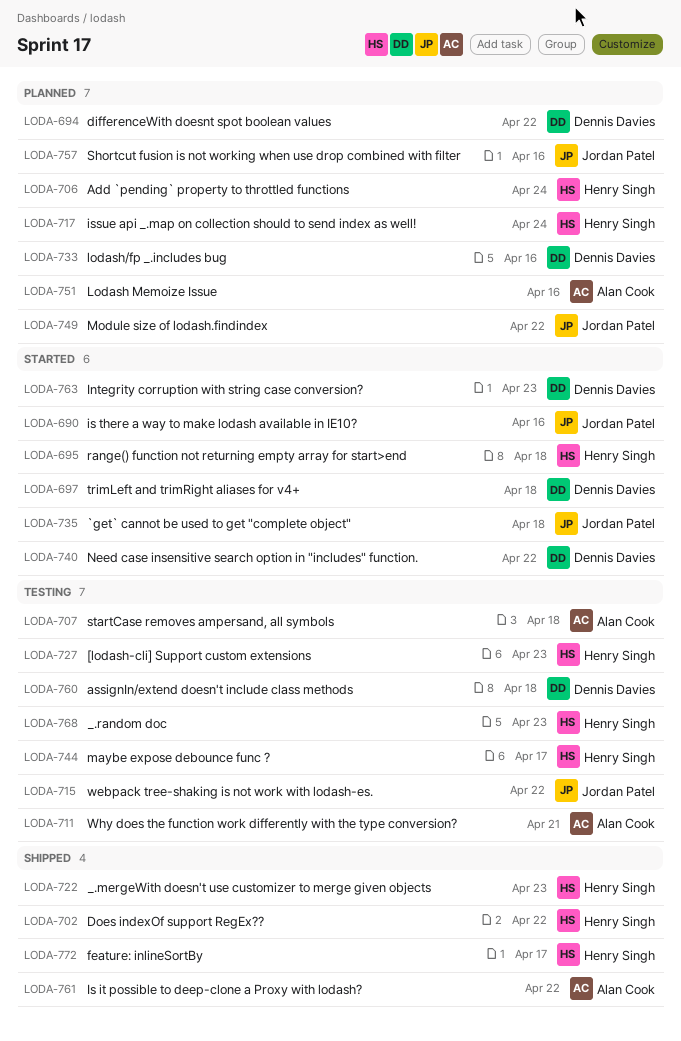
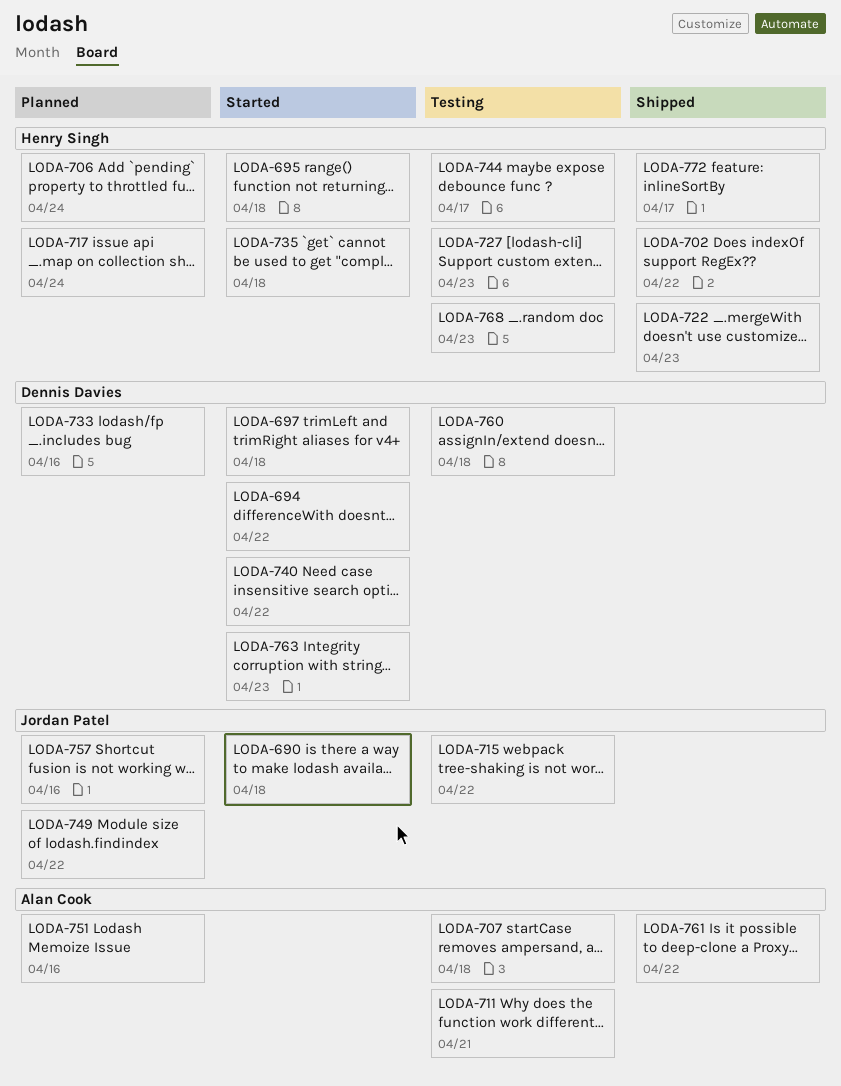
LODA-690, due: Apr 16 -> Apr 18
LODA-694, status: Planned -> Started
LODA-735, owner: Jordan Patel -> Henry Singh

